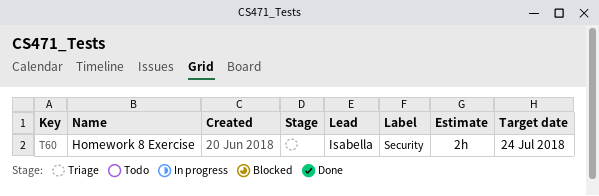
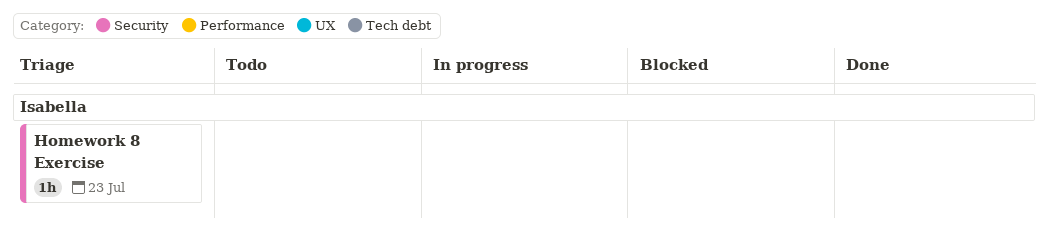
Homework 8 Exercise, estimate: 2h -> 1h
Homework 8 Exercise, due: Jul 24 -> Jul 23

